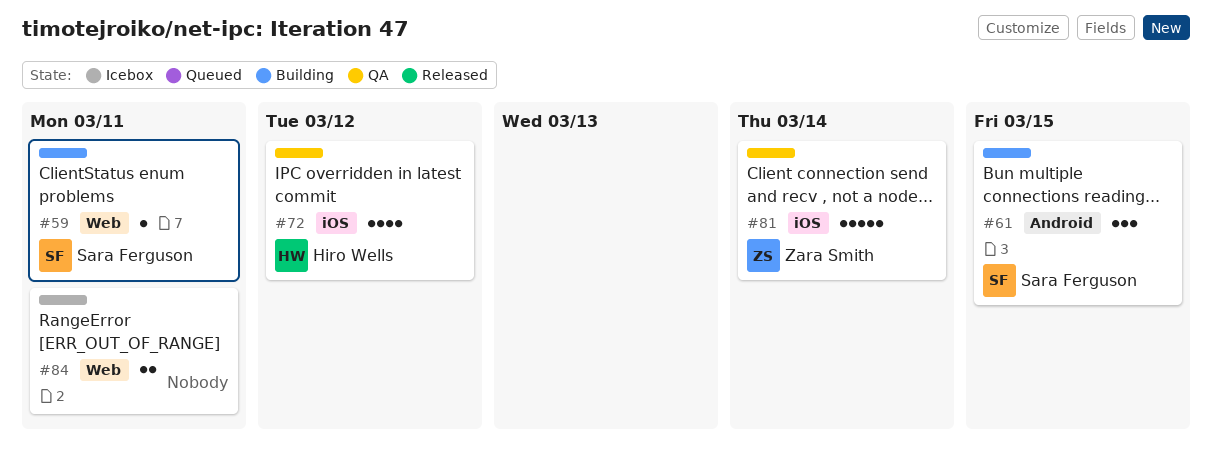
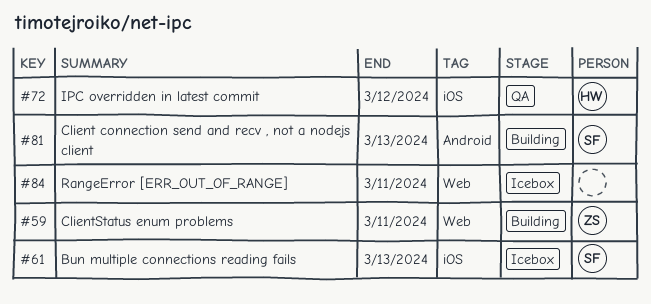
#59, owner: Sara Ferguson -> Zara Smith
#61, status: Building -> Icebox
#61, label: Android -> iOS
#61, due: Mar 15 -> Mar 13
#81, status: QA -> Building
#81, owner: Zara Smith -> Sara Ferguson
#81, label: iOS -> Android
#81, due: Mar 14 -> Mar 13

